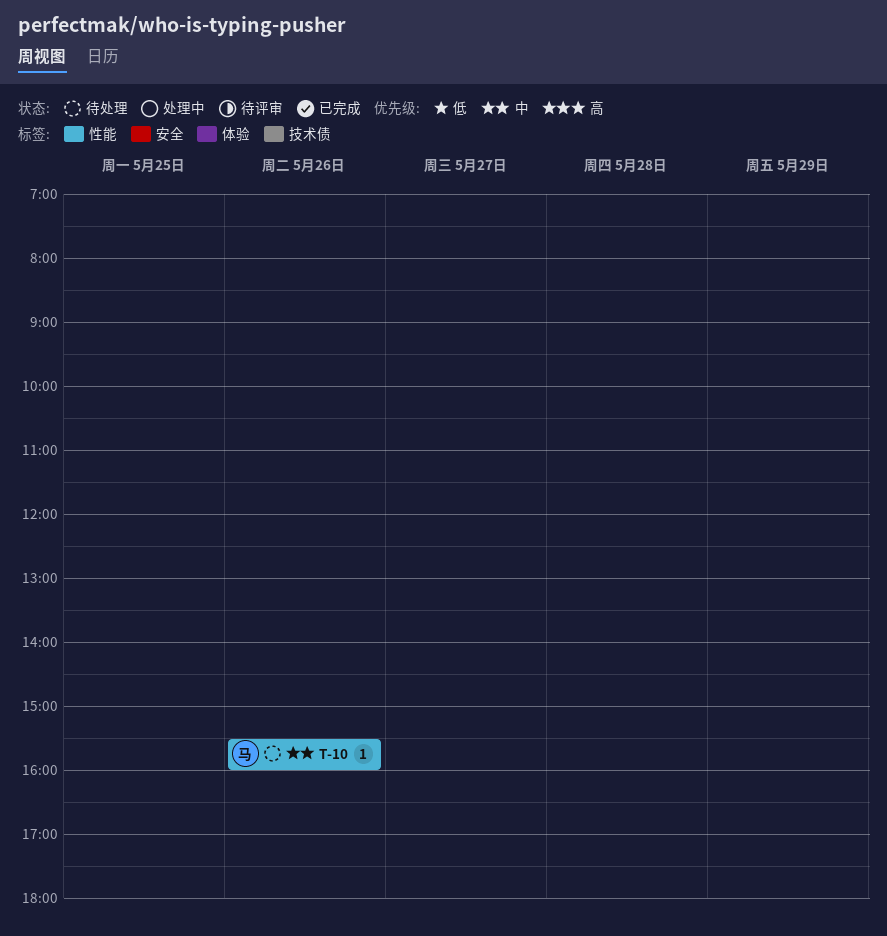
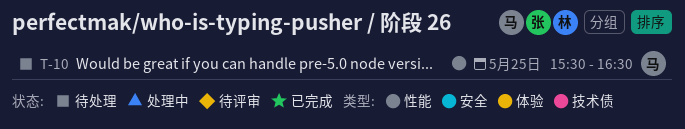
T-10, day: May 26 -> May 25
T-10, ends: 16:00 -> 16:30

